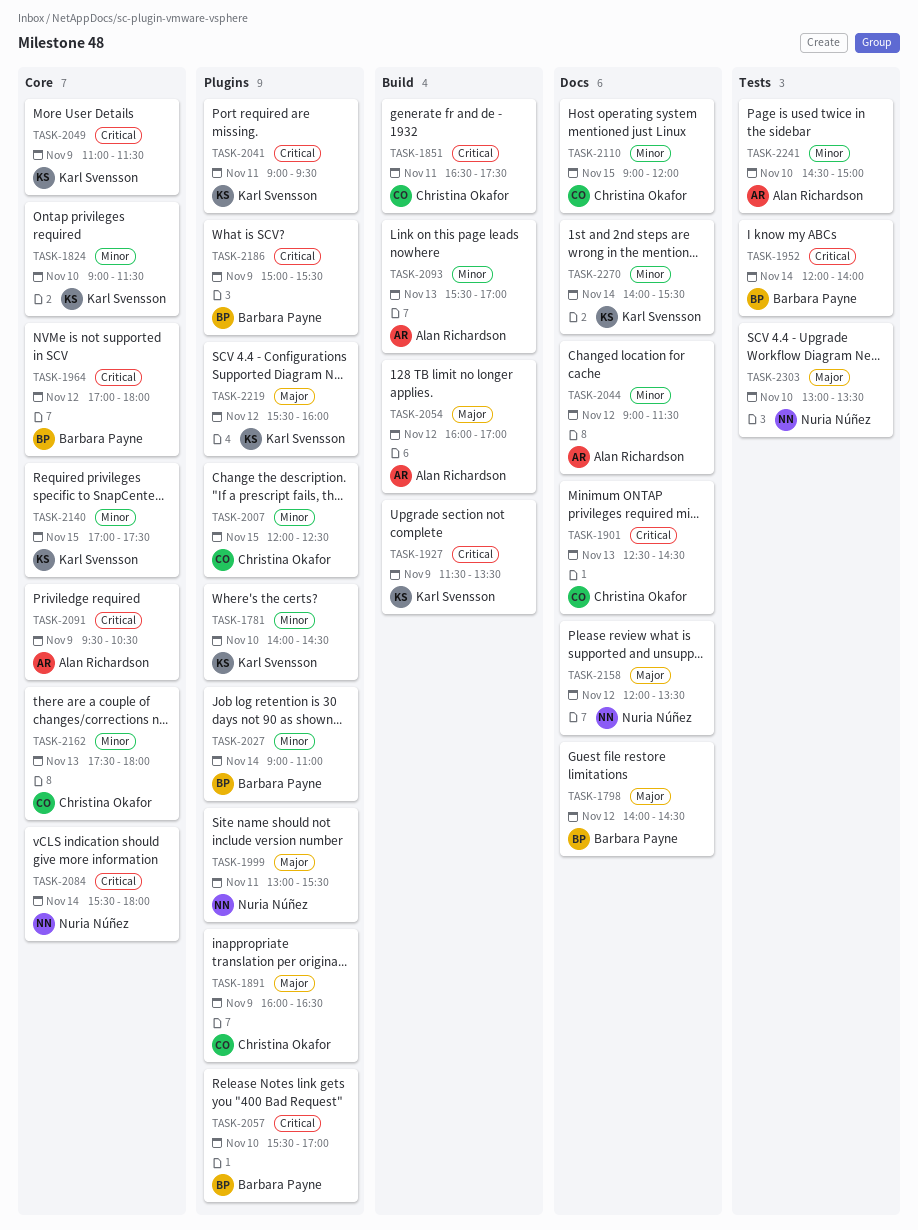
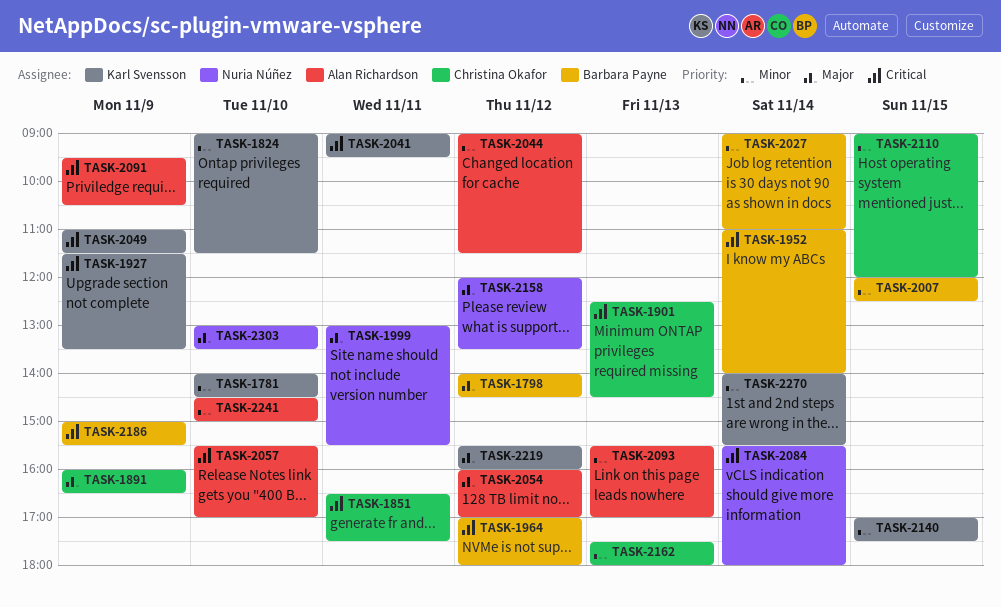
TASK-1952, begins: 12:00 -> 11:00
TASK-2007, owner: Christina Okafor -> Barbara Payne
TASK-2057, owner: Barbara Payne -> Alan Richardson

